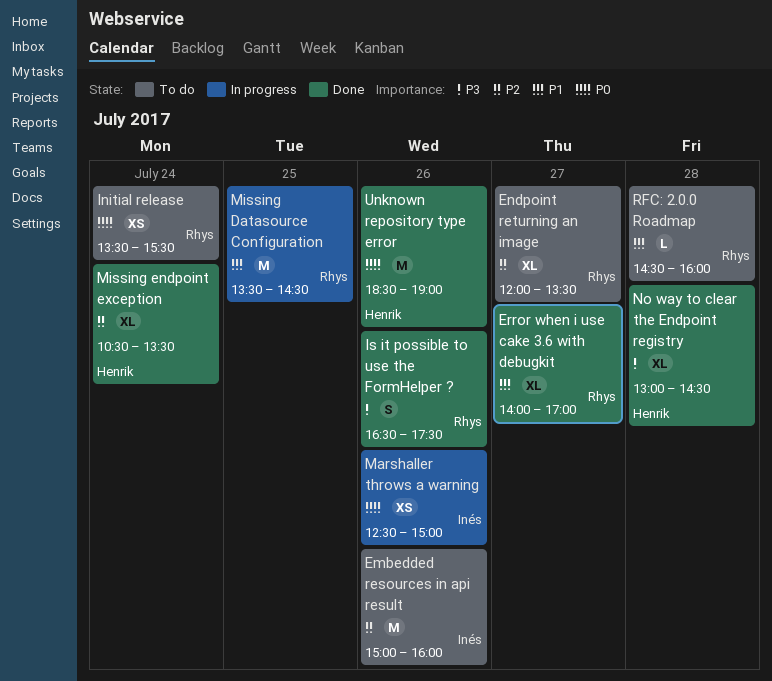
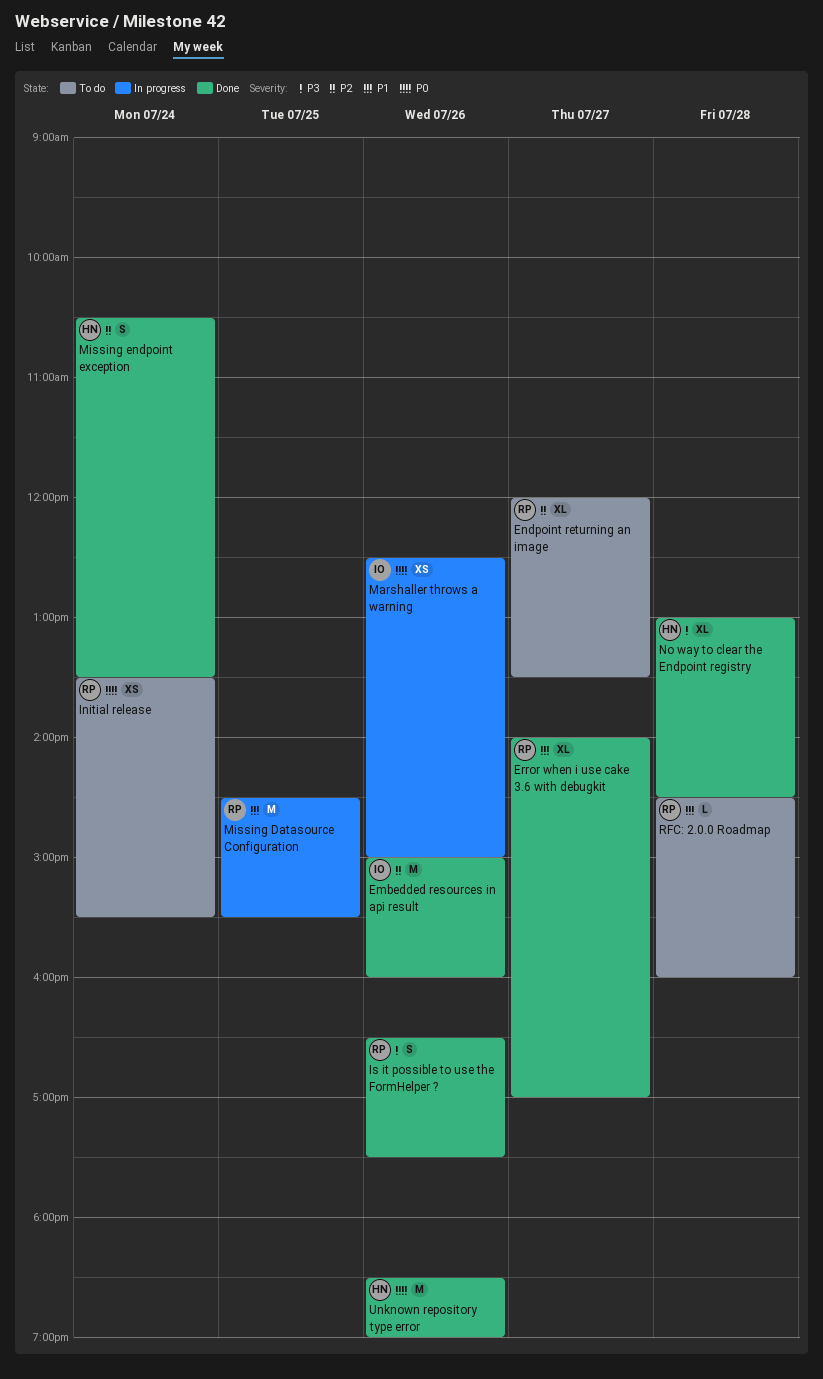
Embedded resources in api result, status: To do -> Done
Missing Datasource Configuration, begins: 13:30 -> 14:30
Missing Datasource Configuration, ends: 14:30 -> 15:30
Missing endpoint exception, estimate: XL -> S

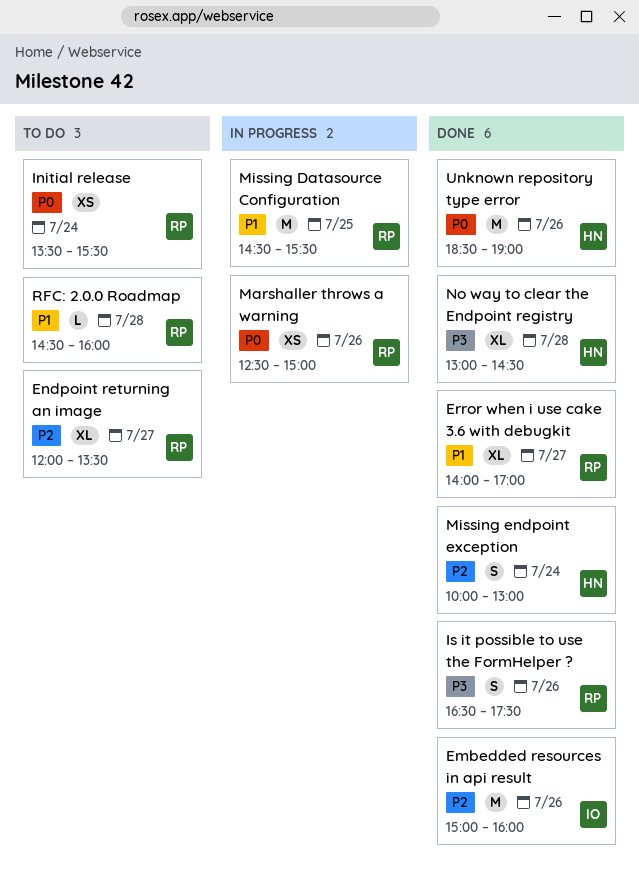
Marshaller throws a warning, owner: IO -> RP
Missing endpoint exception, begins: 10:30 -> 10:00
Missing endpoint exception, ends: 13:30 -> 13:00

